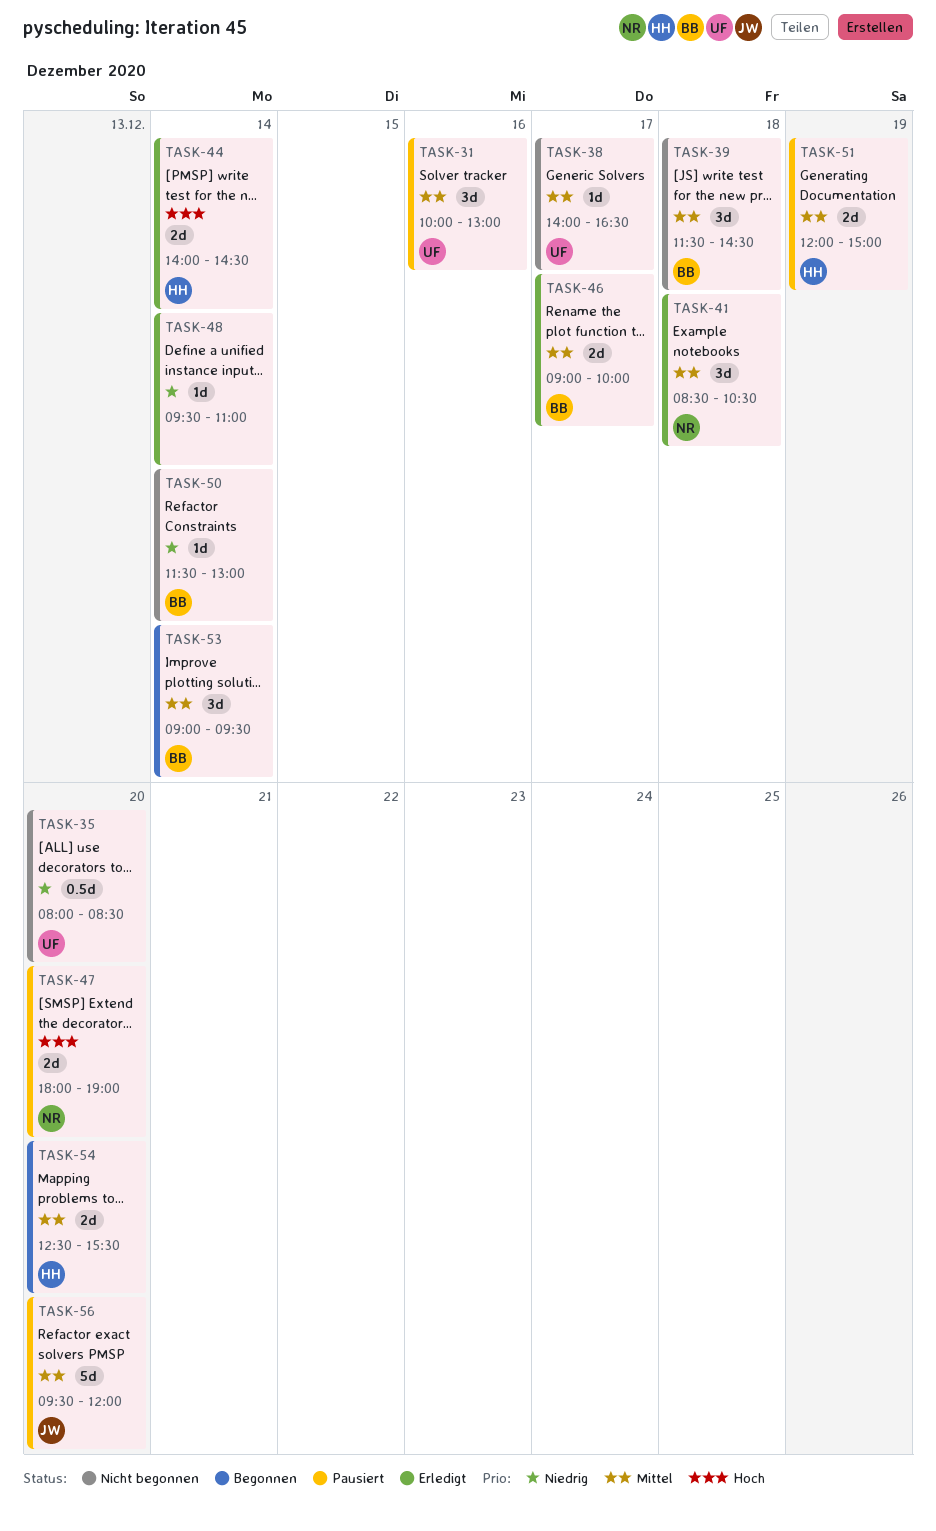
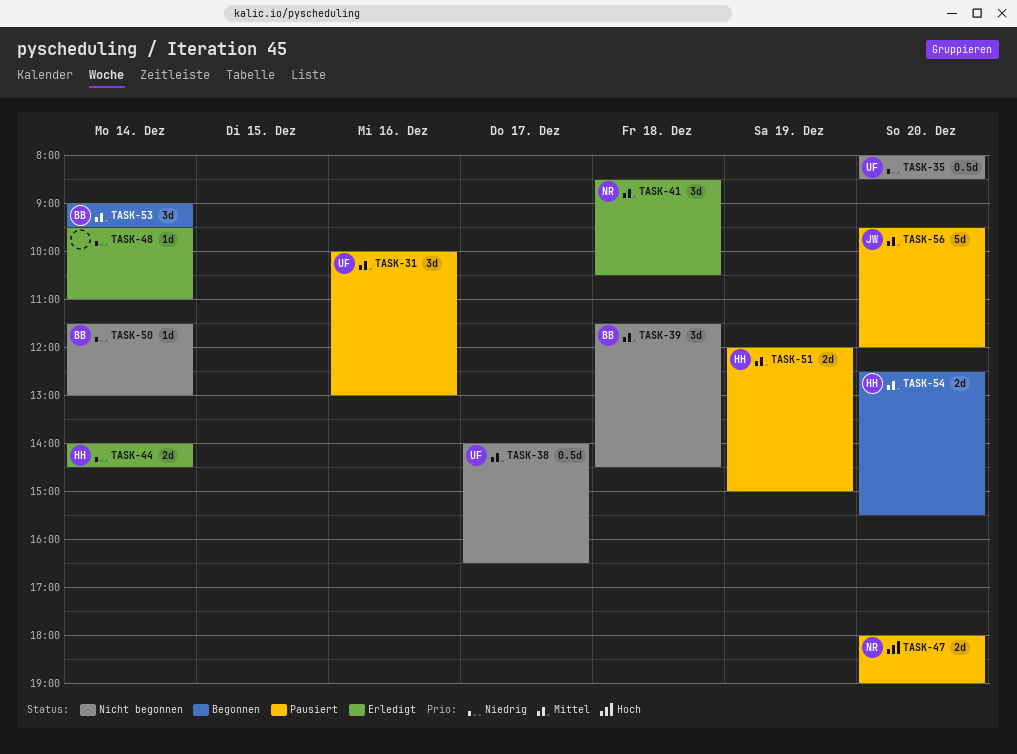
TASK-38, estimate: 1d -> 0.5d
TASK-44, priority: Hoch -> Niedrig
TASK-46: present -> none

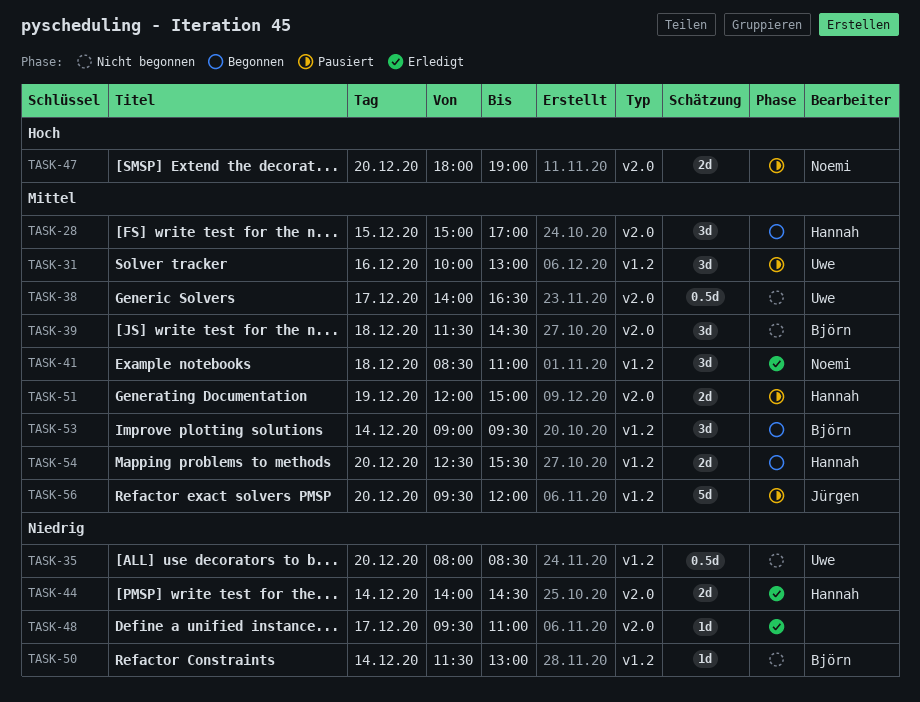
TASK-28: none -> present
TASK-41, ends: 10:30 -> 11:00
TASK-48, day: Dec 14 -> Dec 17

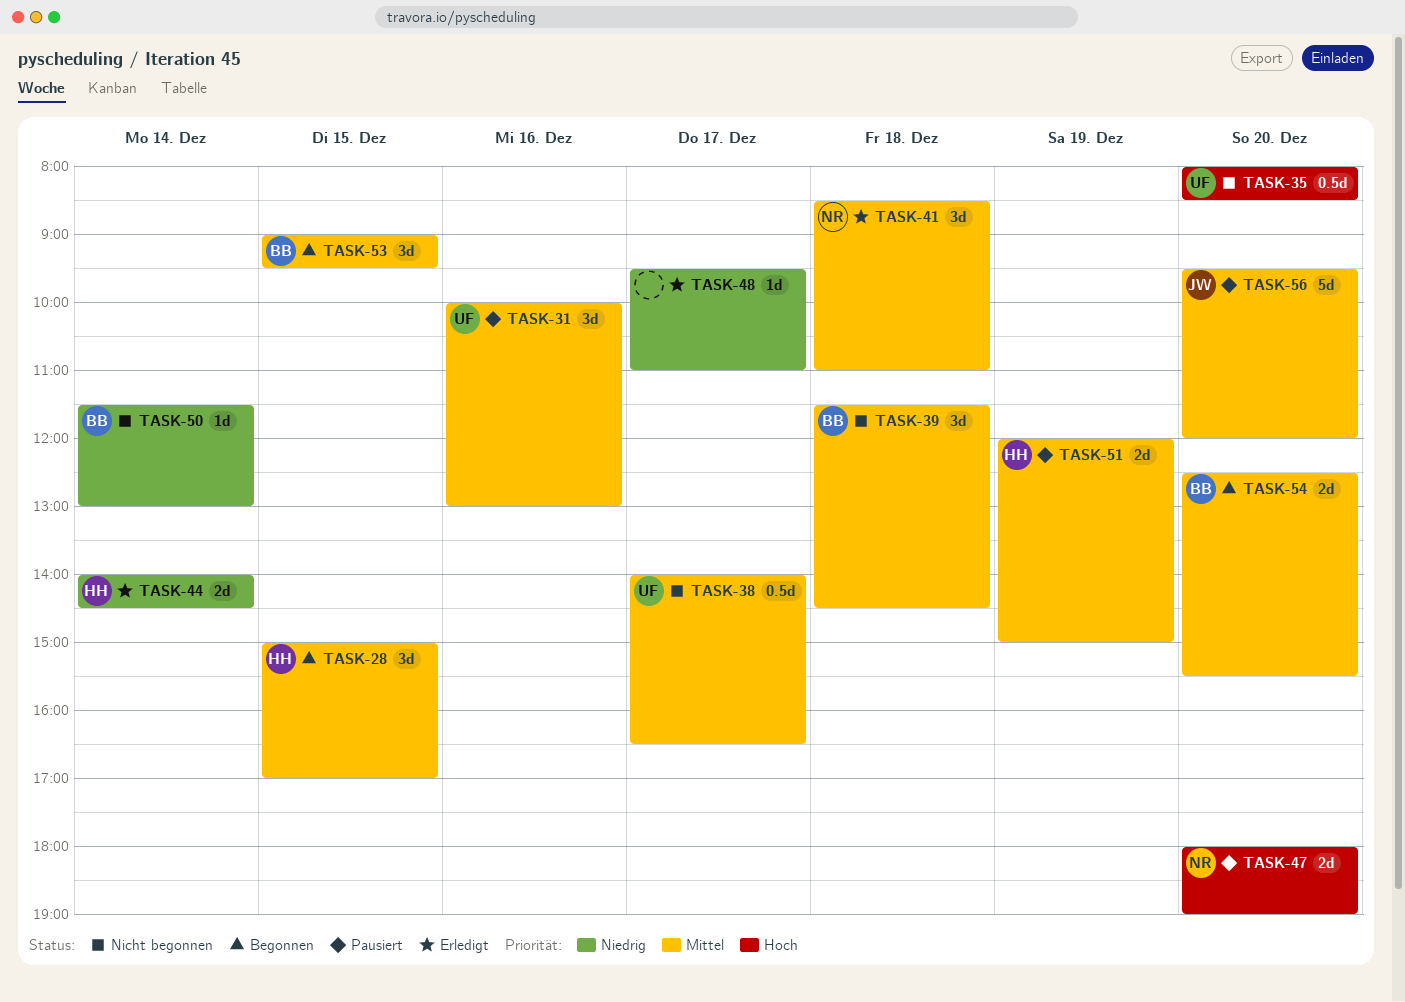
TASK-35, priority: Niedrig -> Hoch
TASK-53, day: Dec 14 -> Dec 15
TASK-54, owner: Hannah -> Björn

